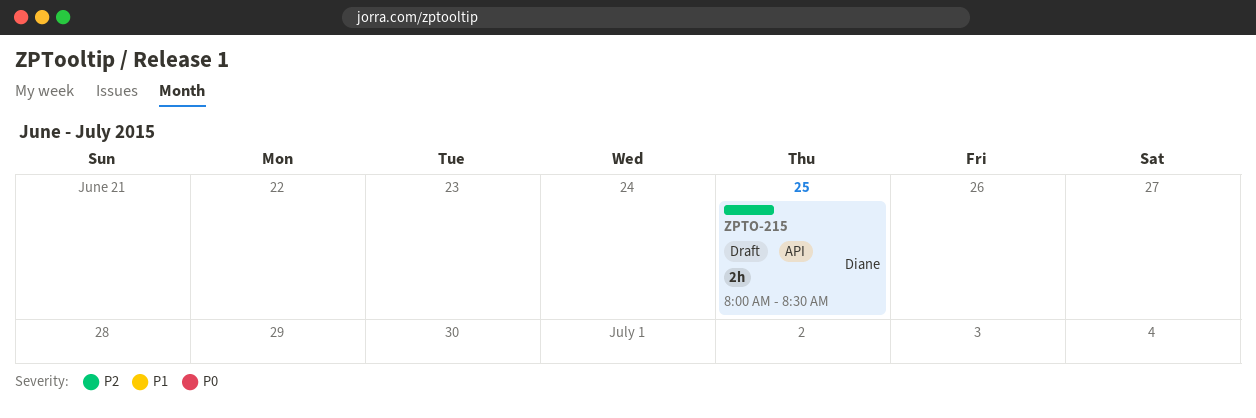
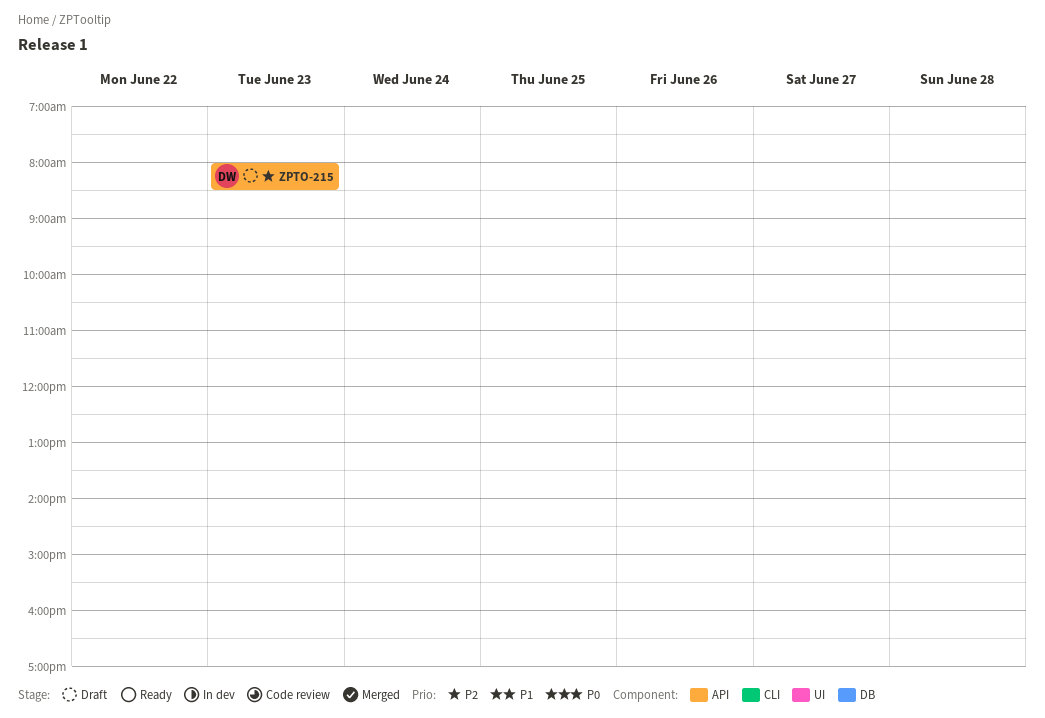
ZPTO-215, day: Jun 25 -> Jun 23

